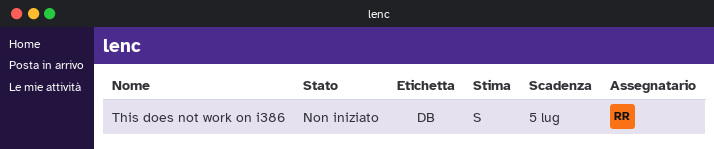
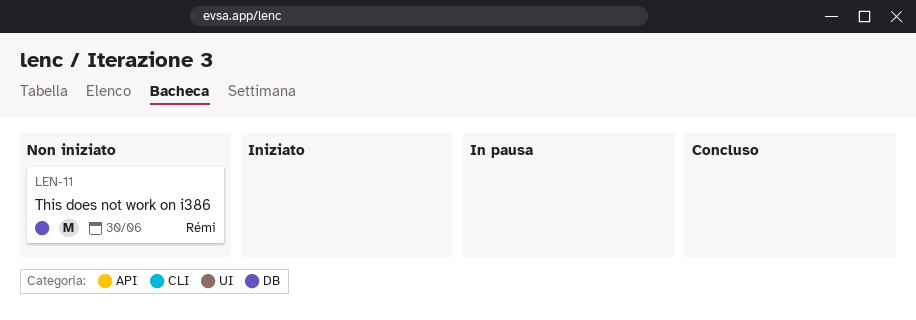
This does not work on i386, estimate: S -> M
This does not work on i386, due: Jul 5 -> Jun 30

